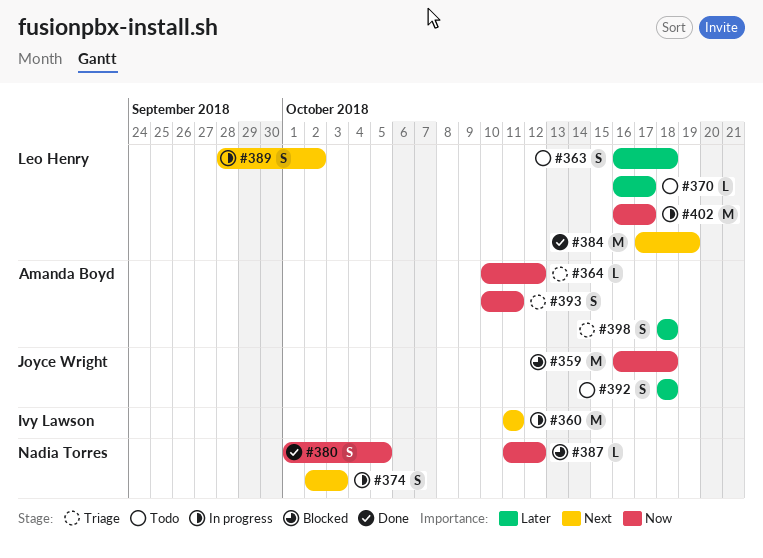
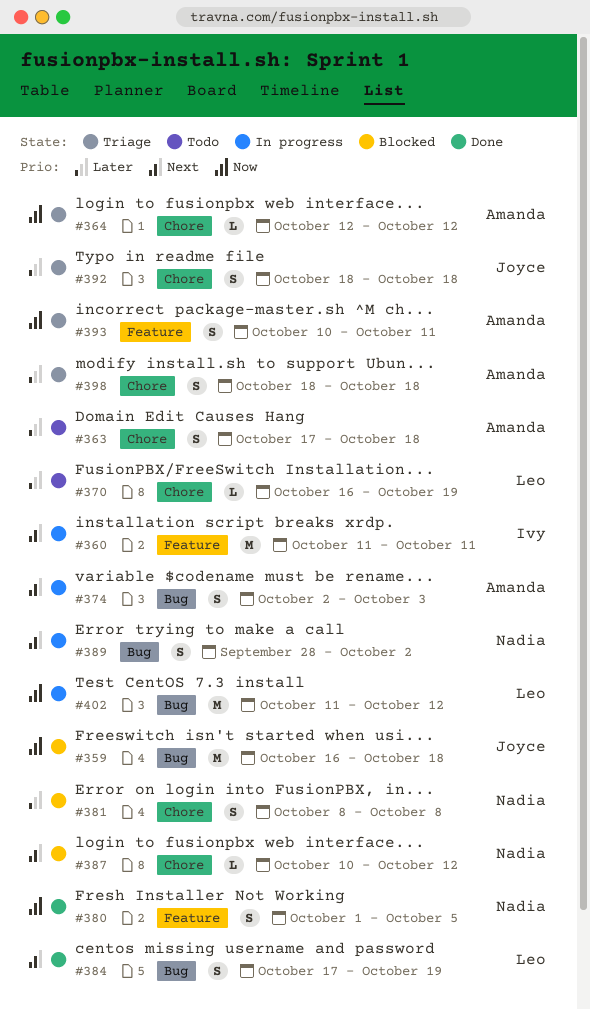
#363, owner: Leo Henry -> Amanda Boyd
#363, start: Oct 16 -> Oct 17
#364, start: Oct 10 -> Oct 12
#370, due: Oct 17 -> Oct 19
#374, owner: Nadia Torres -> Amanda Boyd
#381: none -> present
#384, estimate: M -> S
#387, priority: Now -> Next
#387, start: Oct 11 -> Oct 10
#389, owner: Leo Henry -> Nadia Torres
#392, status: Todo -> Triage
#402, start: Oct 16 -> Oct 11
#402, due: Oct 17 -> Oct 12

